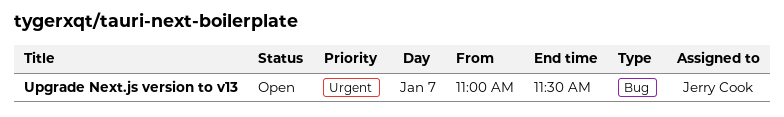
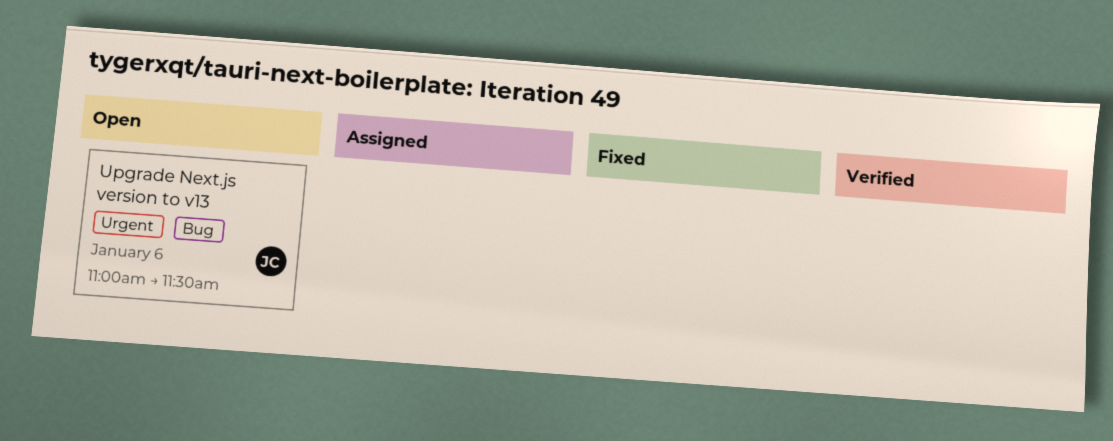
Upgrade Next.js version to v13, day: Jan 7 -> Jan 6

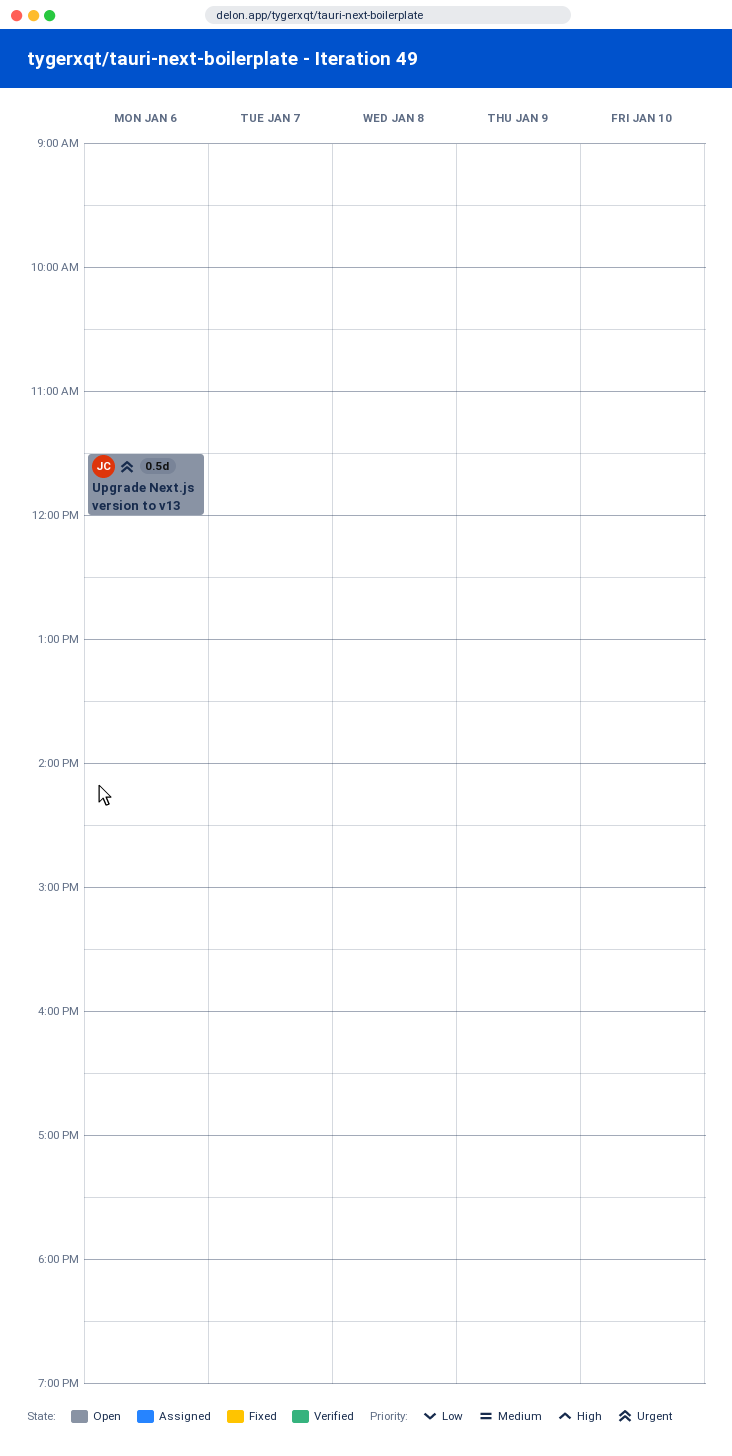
Upgrade Next.js version to v13, begins: 11:00 -> 11:30
Upgrade Next.js version to v13, ends: 11:30 -> 12:00

